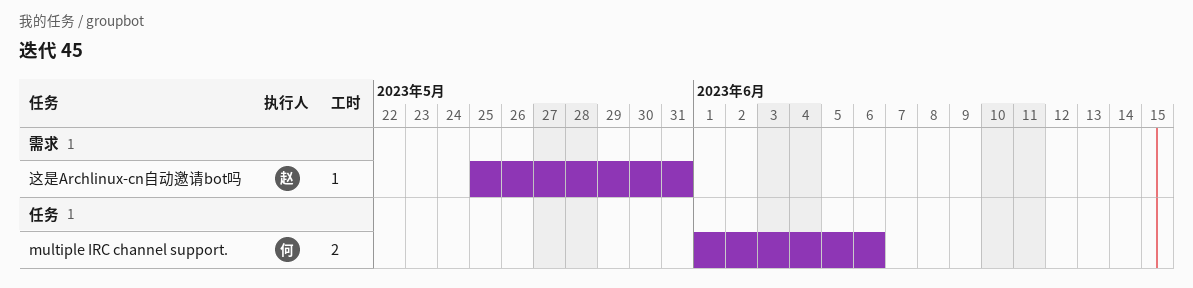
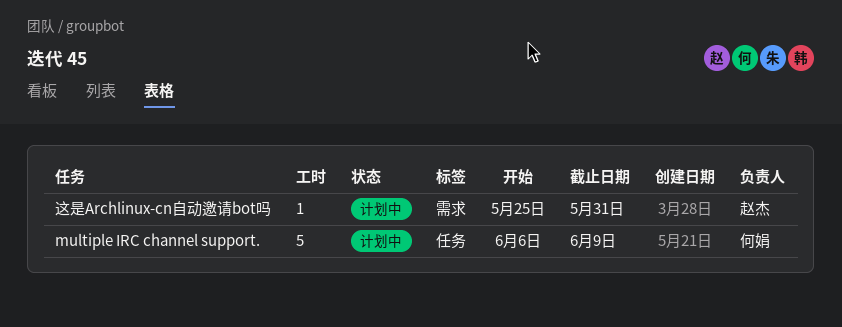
multiple IRC channel support., estimate: 2 -> 5
multiple IRC channel support., start: Jun 1 -> Jun 6
multiple IRC channel support., due: Jun 6 -> Jun 9

